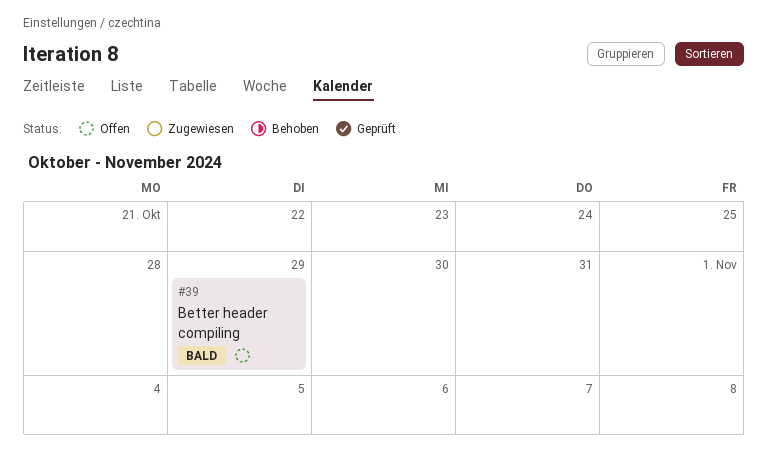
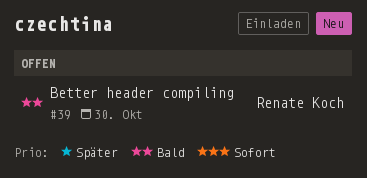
#39, due: Oct 29 -> Oct 30

